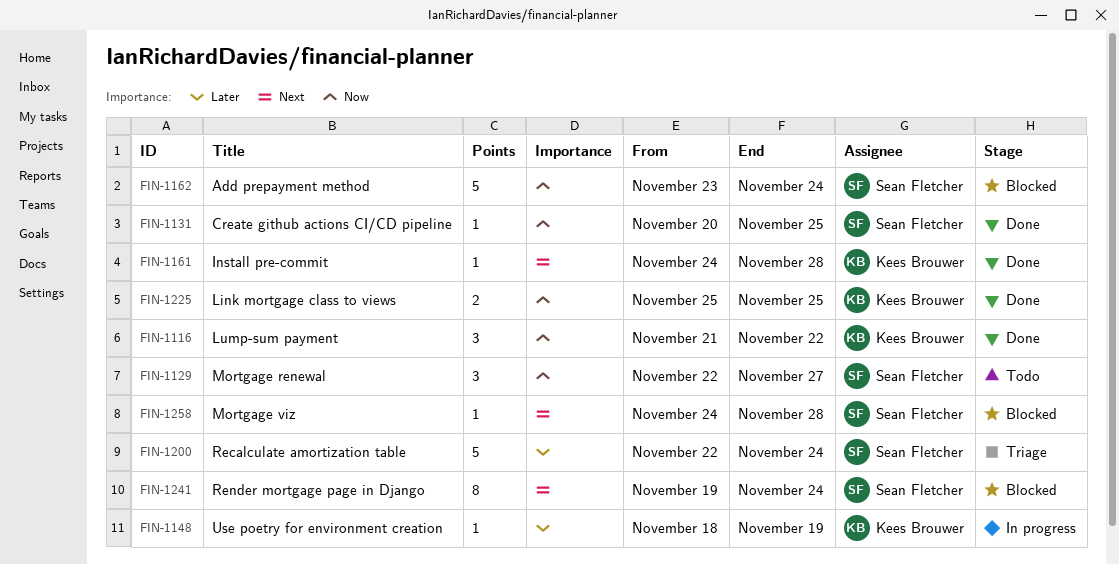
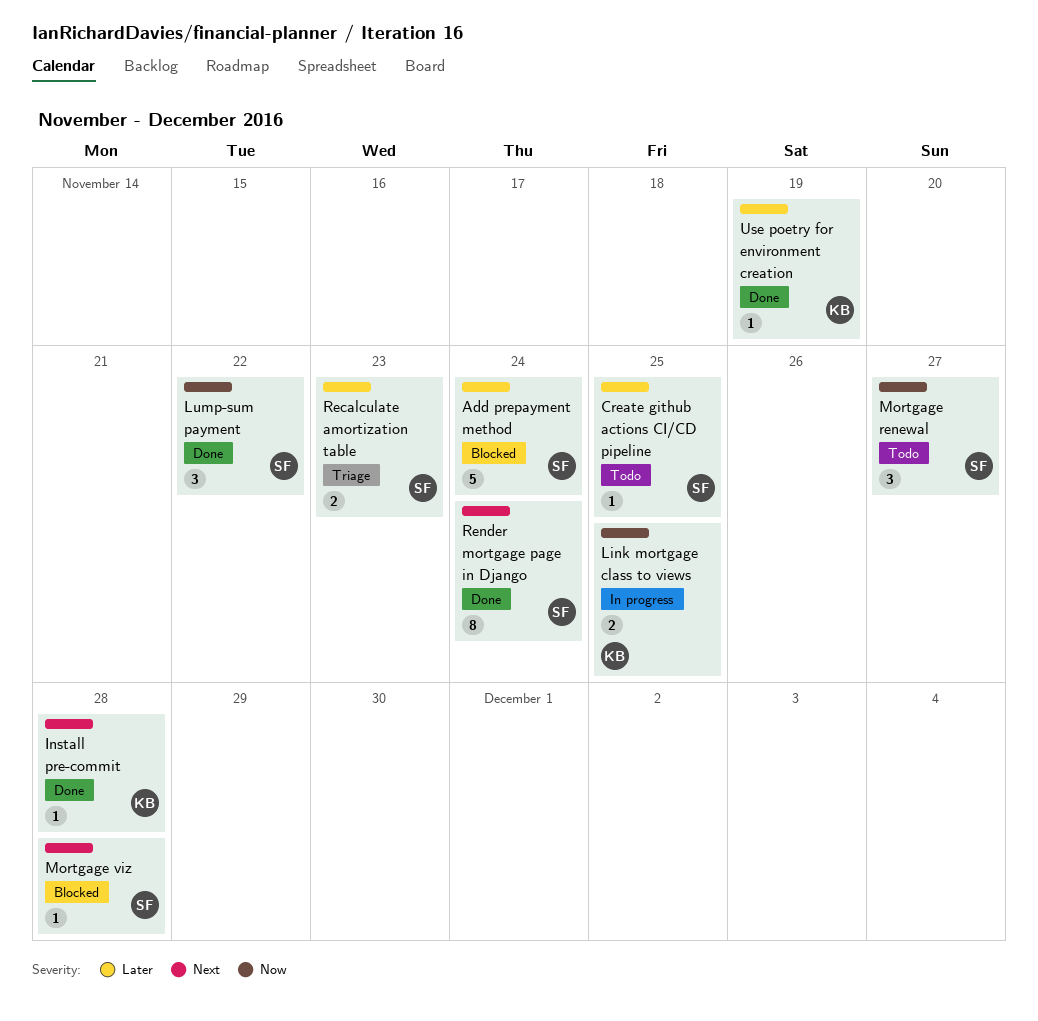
Add prepayment method, priority: Now -> Later
Create github actions CI/CD pipeline, status: Done -> Todo
Create github actions CI/CD pipeline, priority: Now -> Later
Link mortgage class to views, status: Done -> In progress
Lump-sum payment, owner: Kees Brouwer -> Sean Fletcher
Recalculate amortization table, estimate: 5 -> 2
Recalculate amortization table, due: Nov 24 -> Nov 23
Render mortgage page in Django, status: Blocked -> Done
Use poetry for environment creation, status: In progress -> Done

